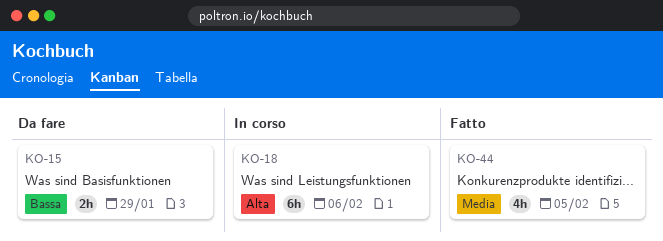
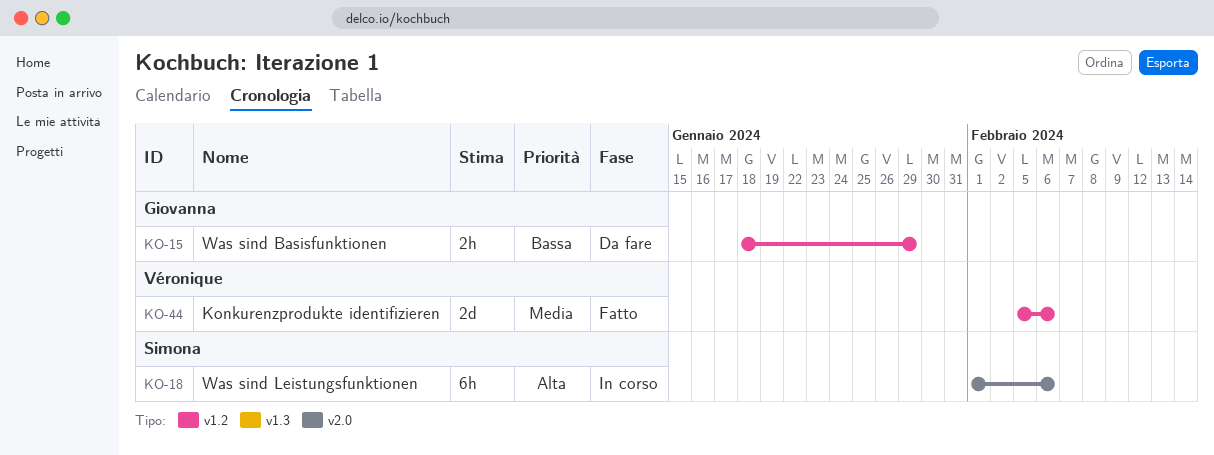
KO-44, estimate: 4h -> 2d
KO-44, due: Feb 5 -> Feb 6

